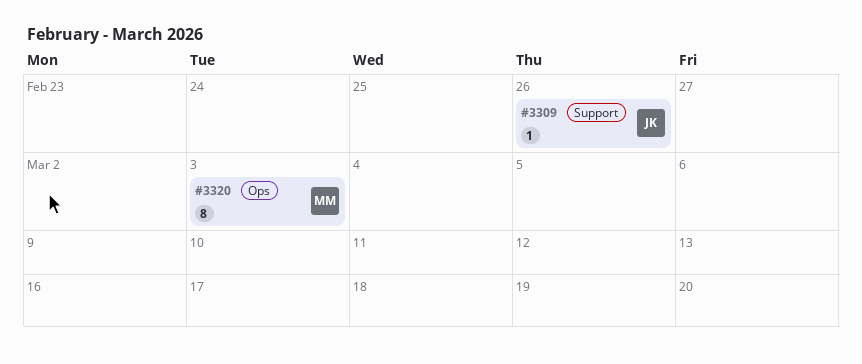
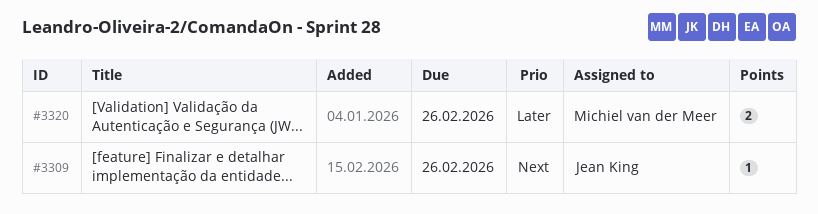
#3320, estimate: 8 -> 2
#3320, due: Mar 3 -> Feb 26

